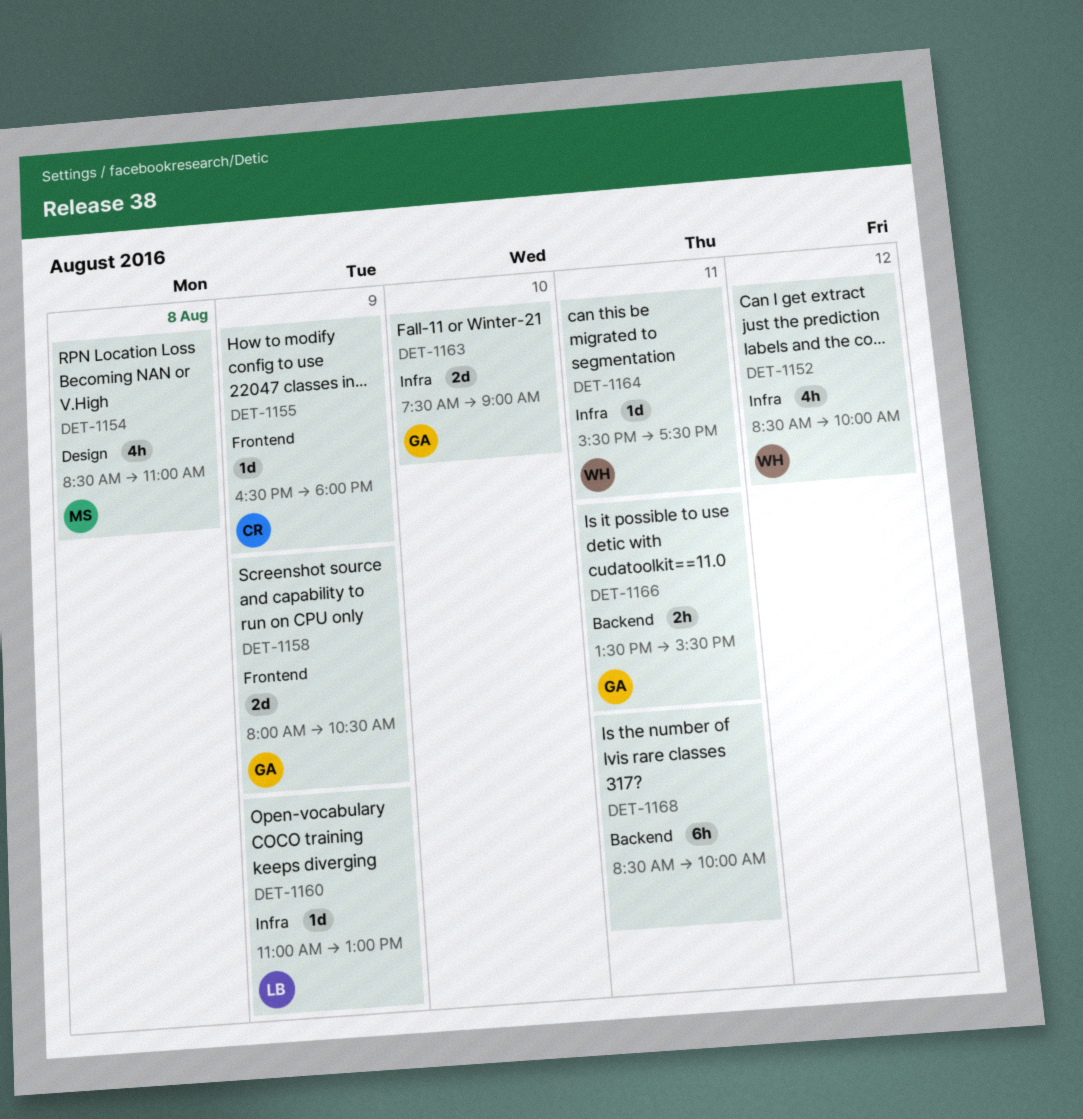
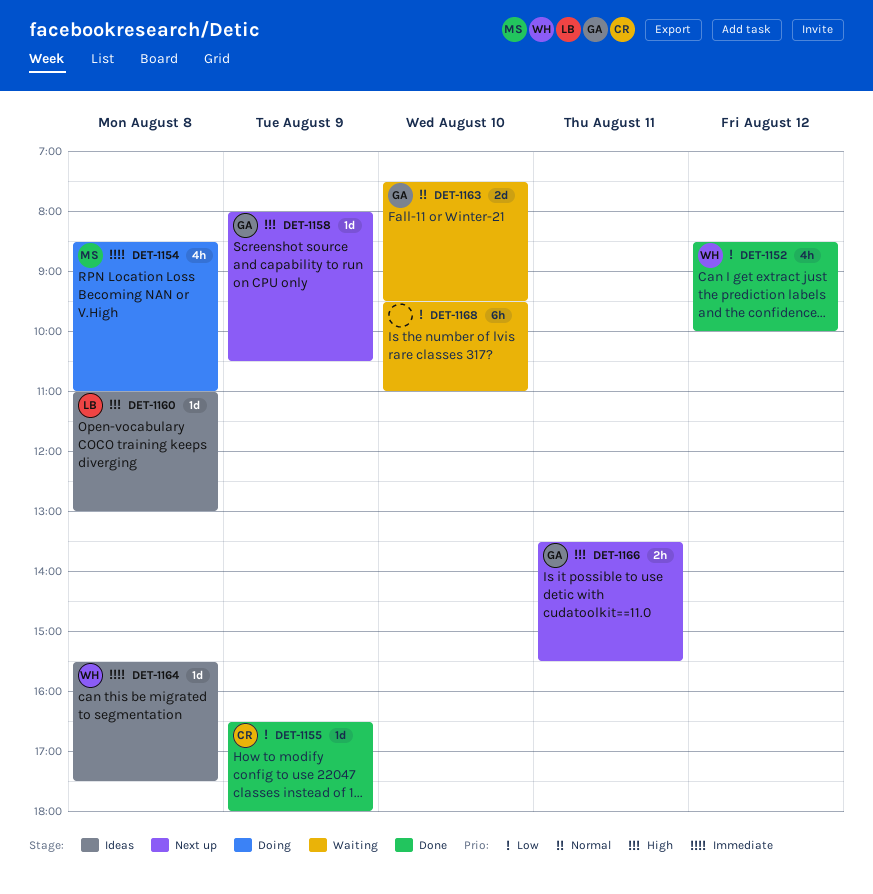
DET-1158, estimate: 2d -> 1d
DET-1160, day: Aug 9 -> Aug 8
DET-1163, ends: 09:00 -> 09:30
DET-1164, day: Aug 11 -> Aug 8
DET-1168, day: Aug 11 -> Aug 10
DET-1168, begins: 08:30 -> 09:30
DET-1168, ends: 10:00 -> 11:00

